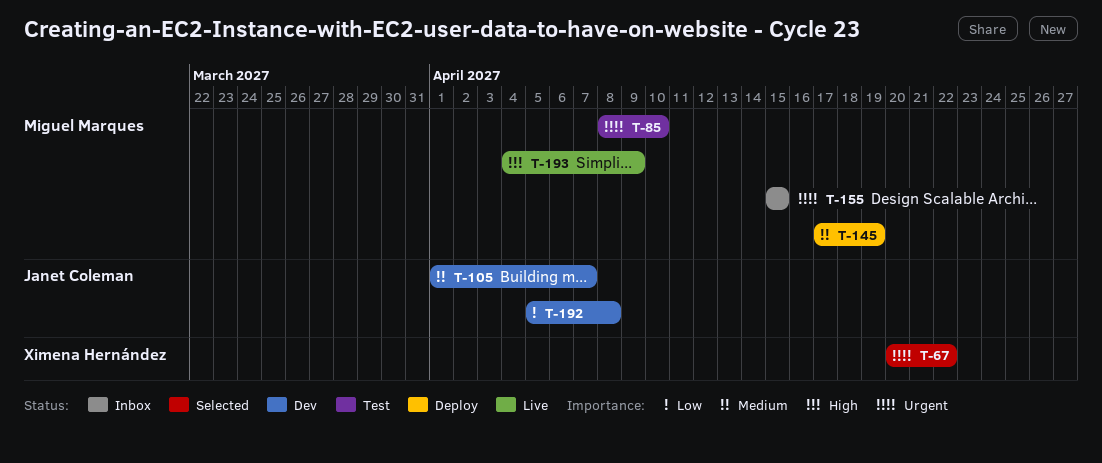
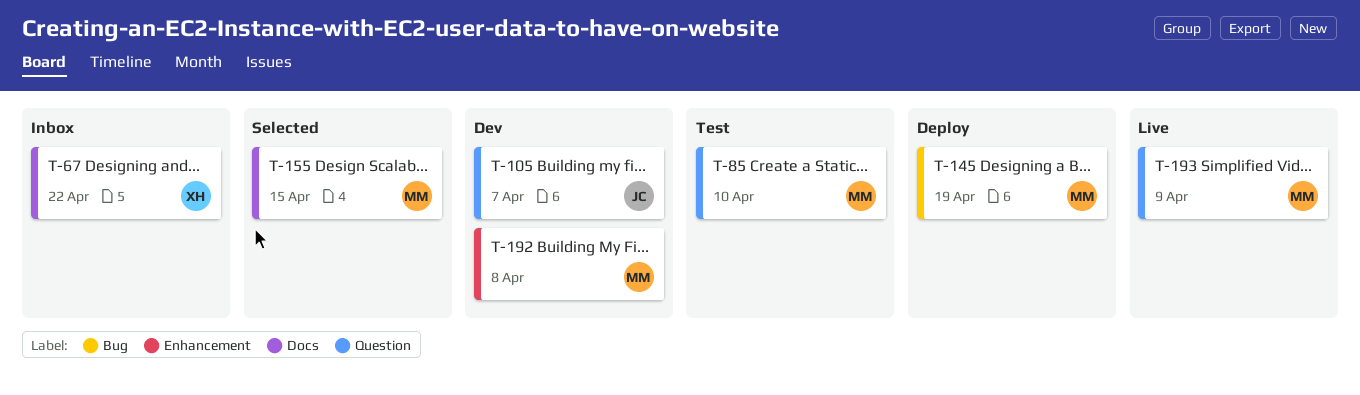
T-67, status: Selected -> Inbox
T-155, status: Inbox -> Selected
T-192, owner: Janet Coleman -> Miguel Marques

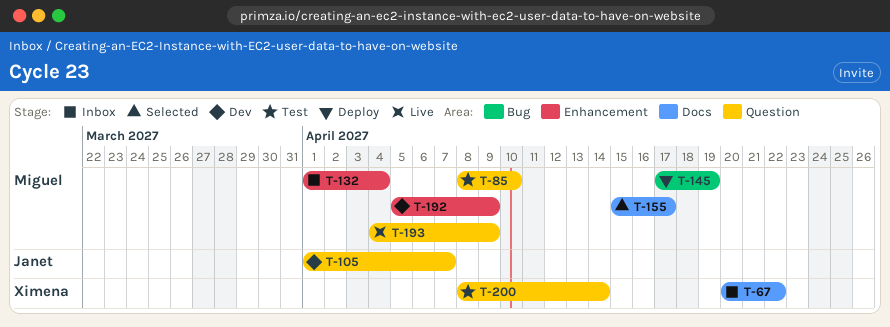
T-132: none -> present
T-155, due: Apr 15 -> Apr 17
T-192, due: Apr 8 -> Apr 9
T-200: none -> present

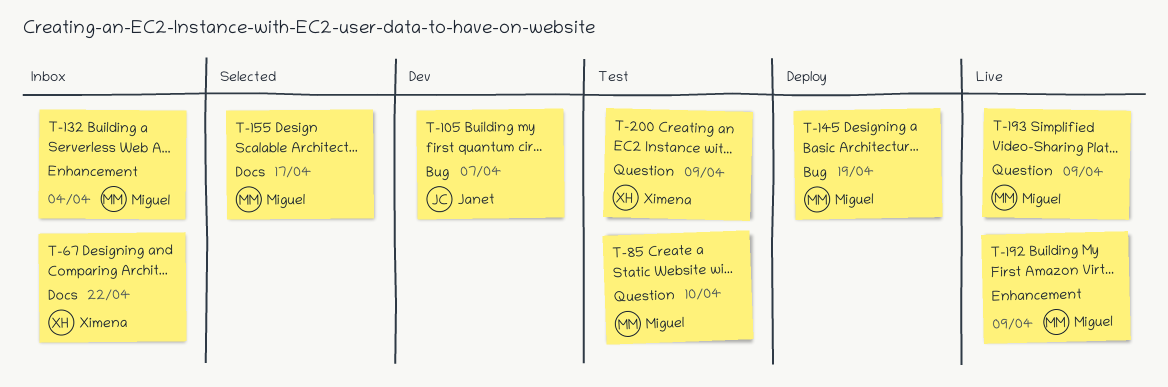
T-105, label: Question -> Bug
T-192, status: Dev -> Live
T-200, due: Apr 14 -> Apr 9

